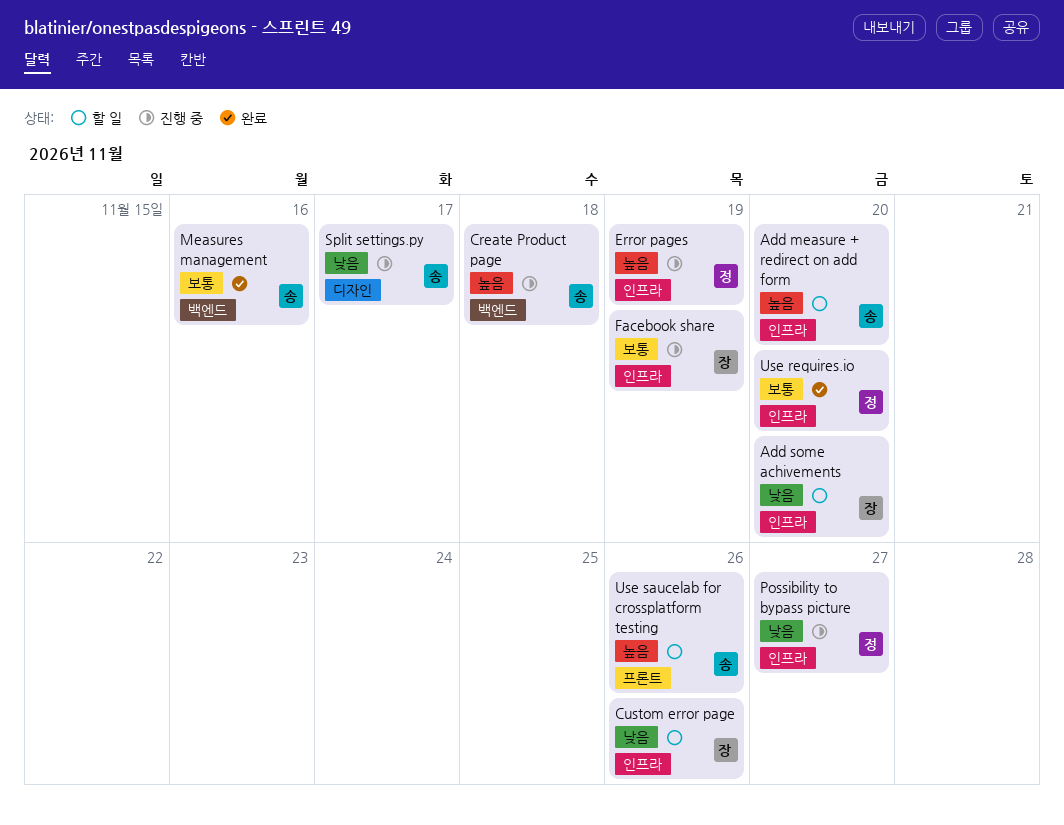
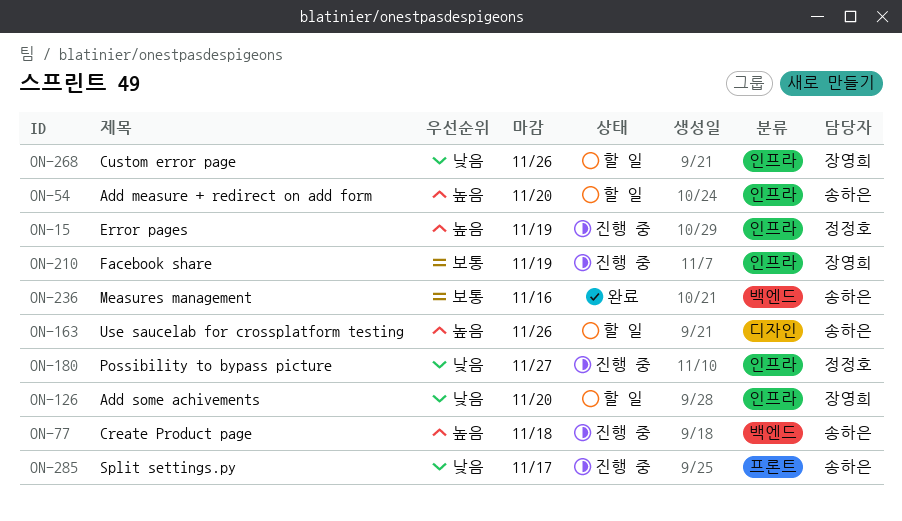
Split settings.py, label: 디자인 -> 프론트
Use requires.io: present -> none
Use saucelab for crossplatform testing, label: 프론트 -> 디자인

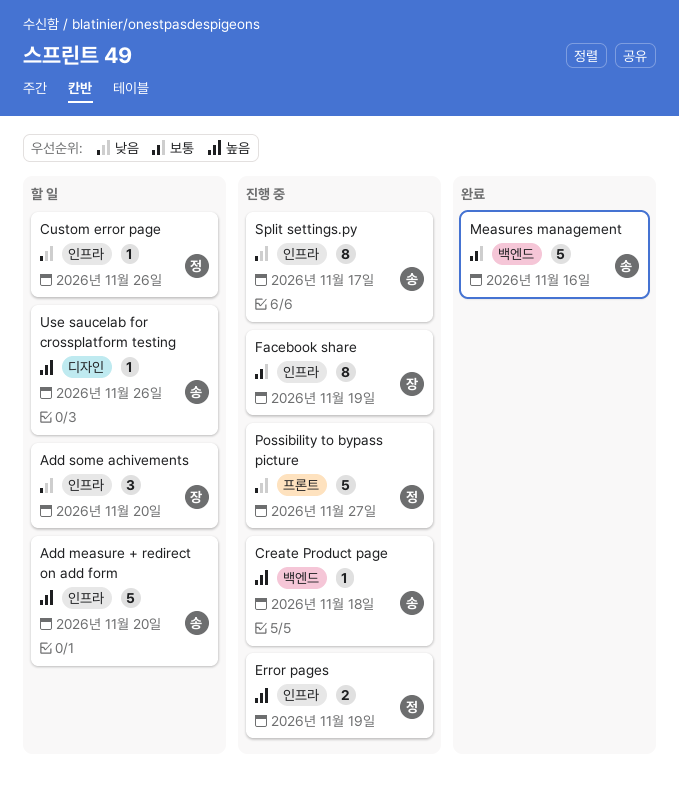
Custom error page, owner: 장영희 -> 정정호
Possibility to bypass picture, label: 인프라 -> 프론트
Split settings.py, label: 프론트 -> 인프라

